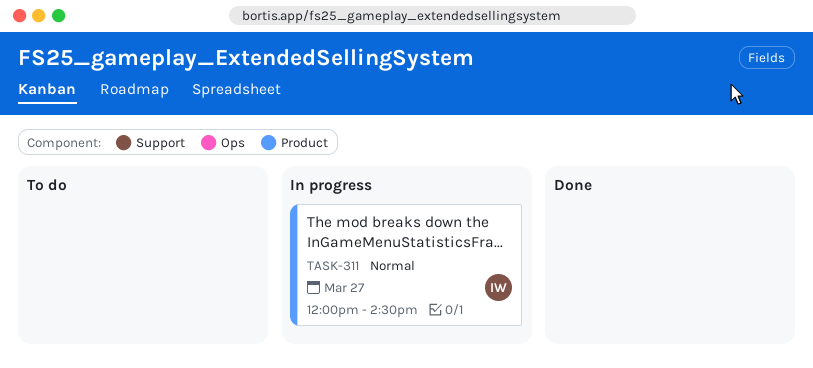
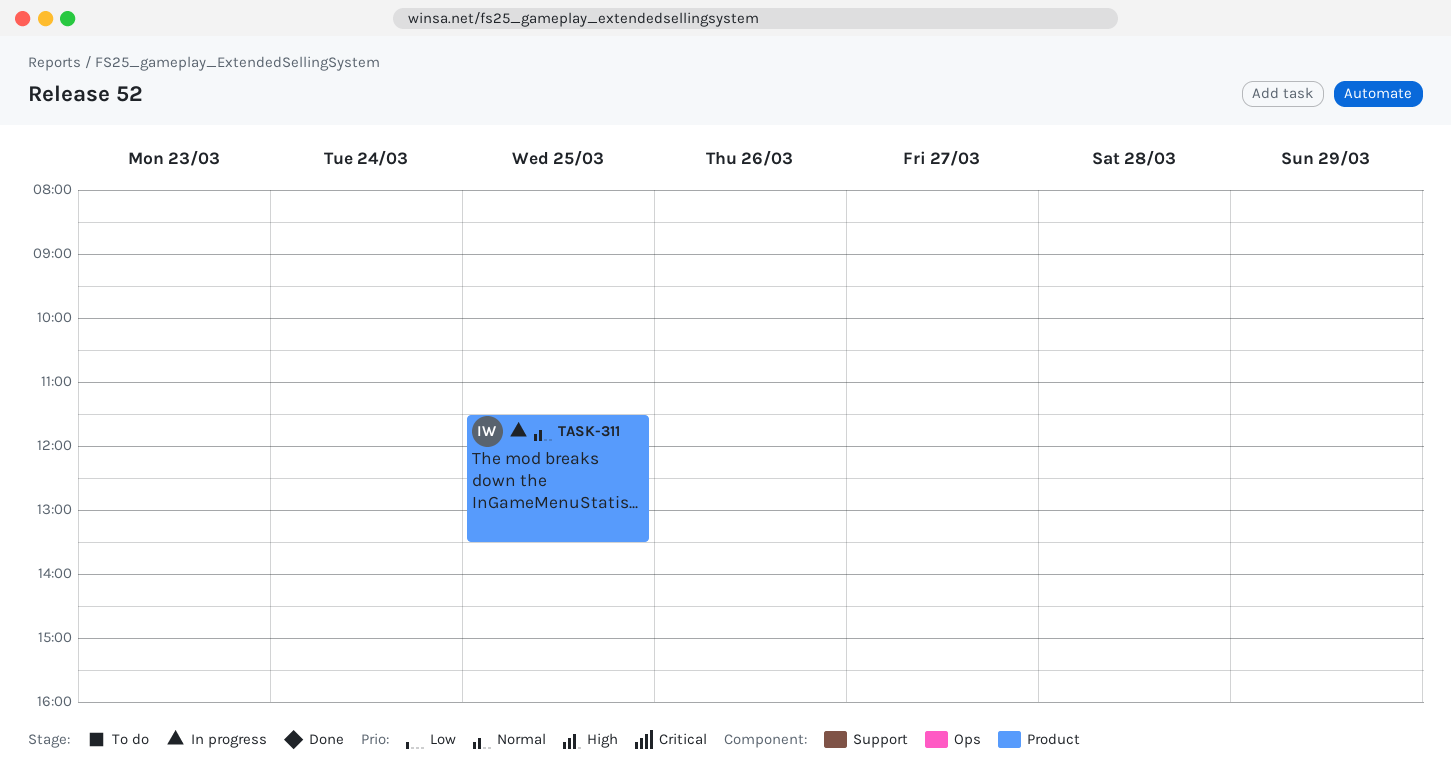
TASK-311, day: Mar 27 -> Mar 25
TASK-311, begins: 12:00 -> 11:30
TASK-311, ends: 14:30 -> 13:30

